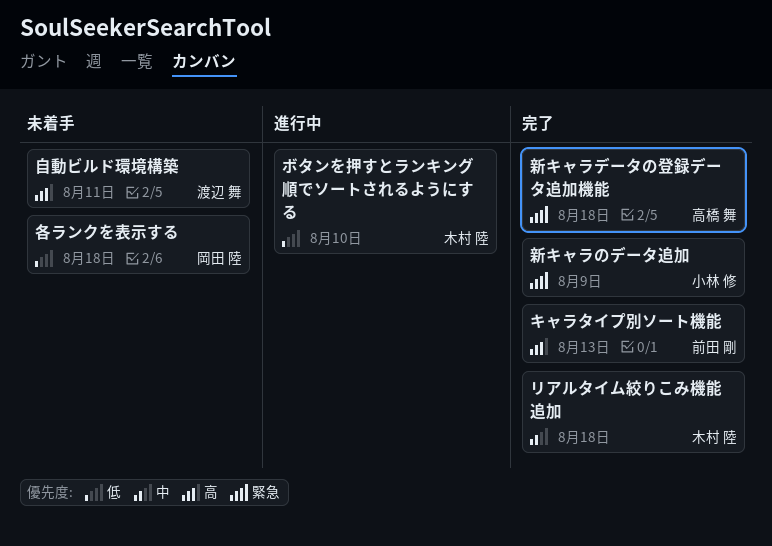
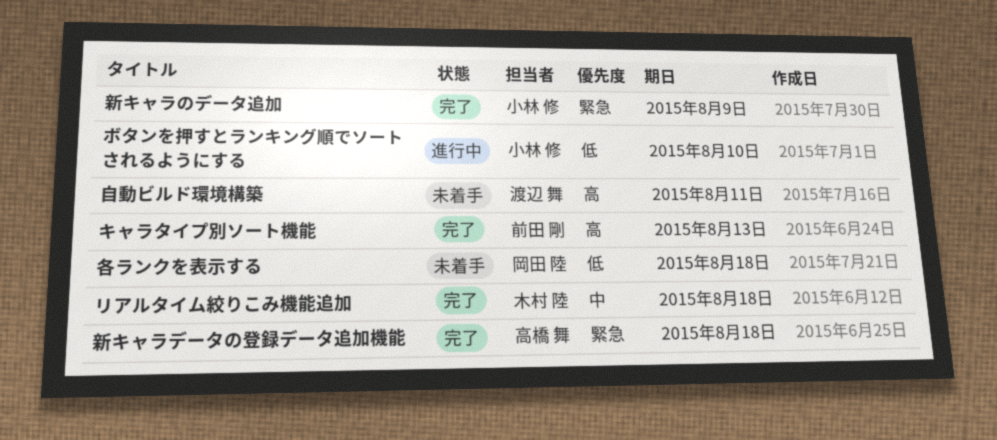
ボタンを押すとランキング順でソートされるようにする, owner: 木村 陸 -> 小林 修

